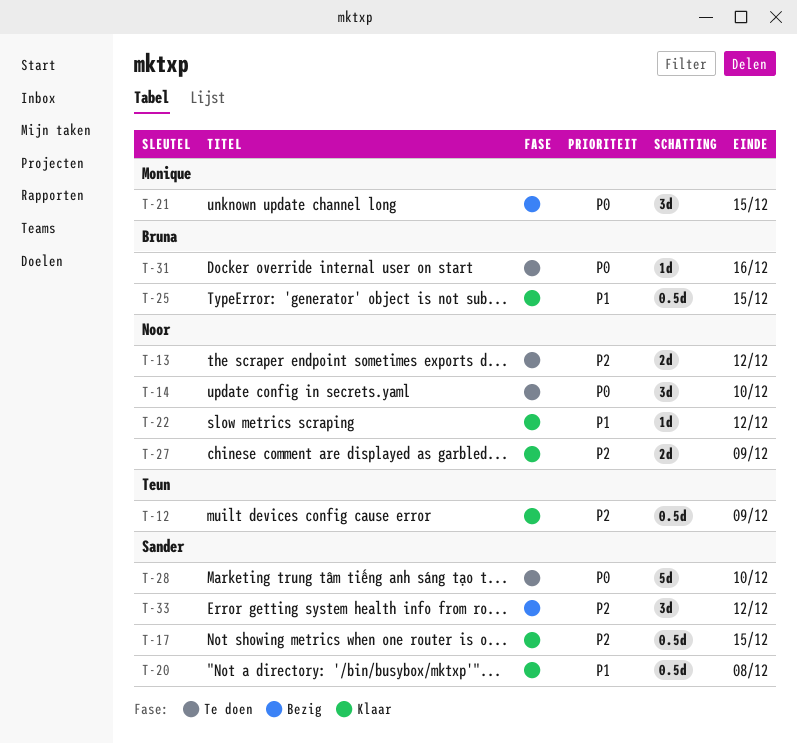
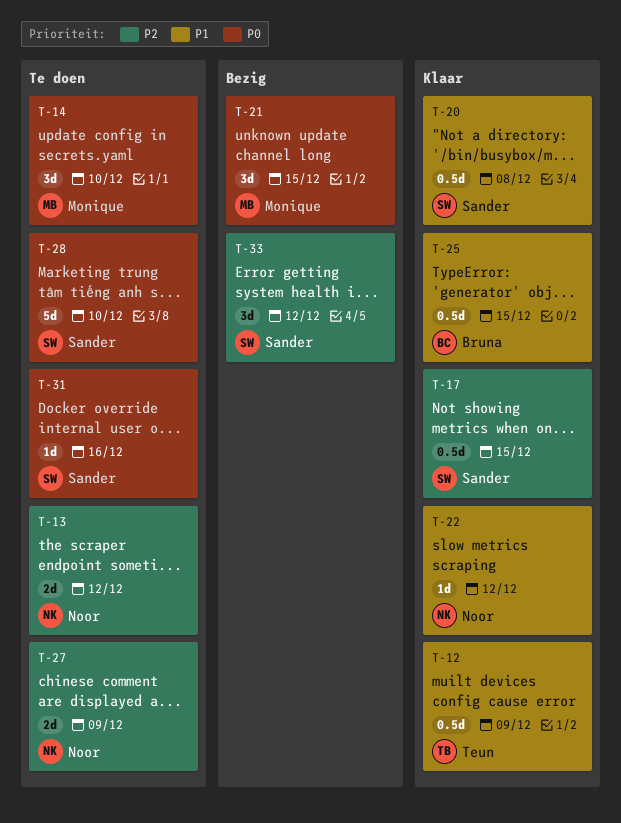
T-12, priority: P2 -> P1
T-14, owner: Noor -> Monique
T-27, status: Klaar -> Te doen
T-31, owner: Bruna -> Sander

